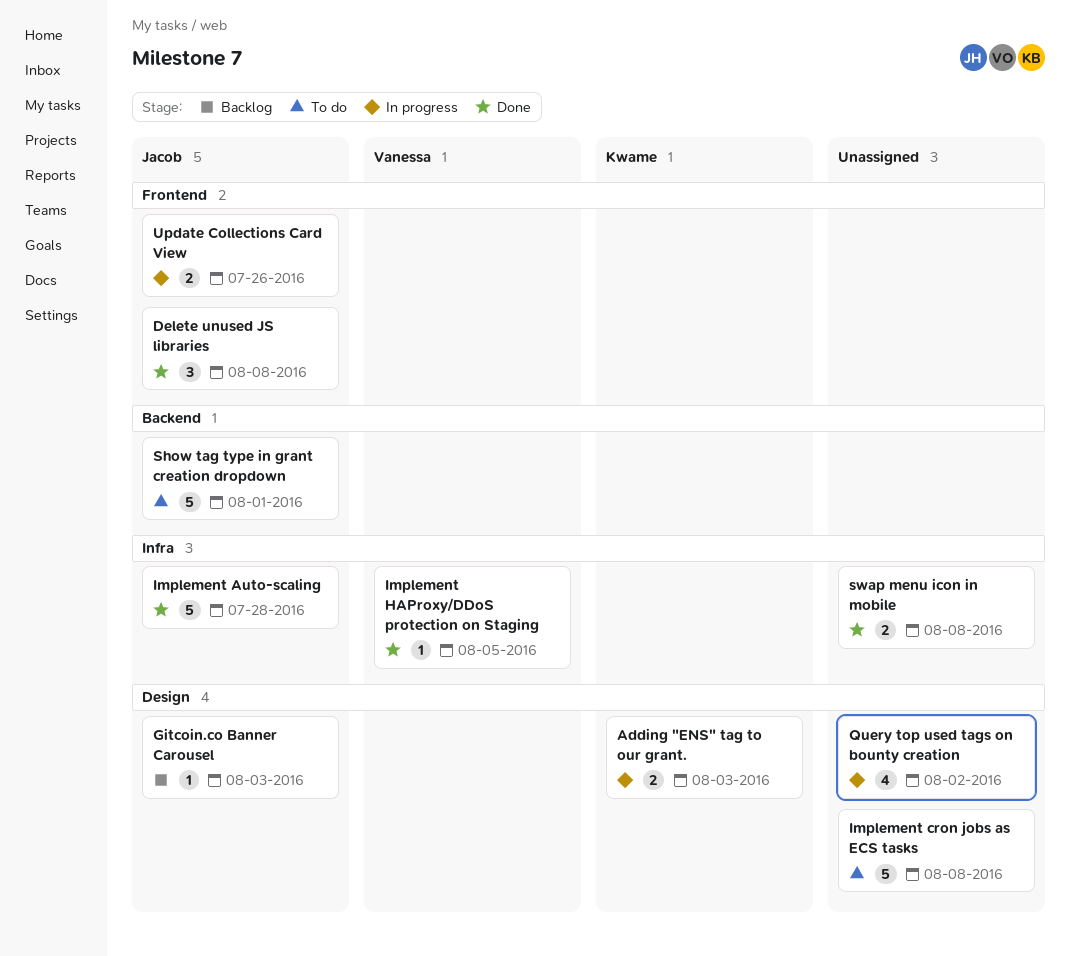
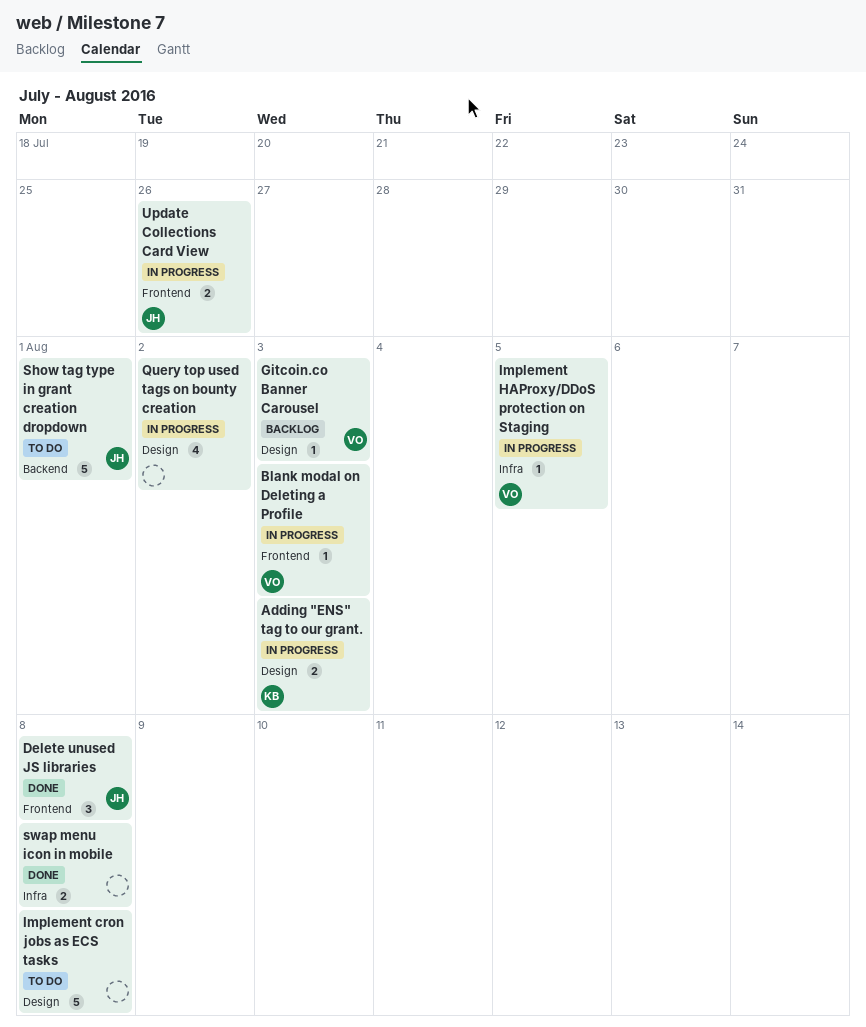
Blank modal on Deleting a Profile: none -> present
Gitcoin.co Banner Carousel, owner: Jacob -> Vanessa
Implement Auto-scaling: present -> none
Implement HAProxy/DDoS protection on Staging, status: Done -> In progress

